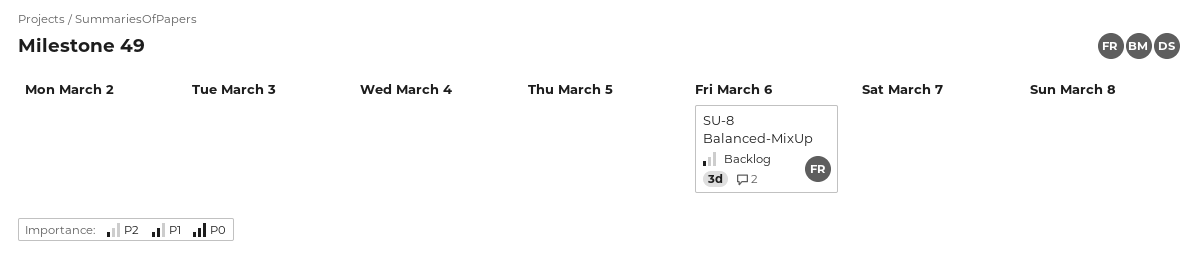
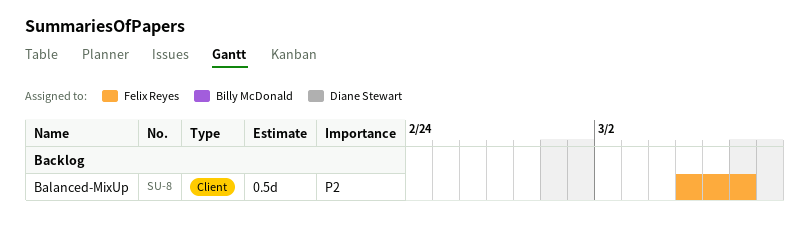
SU-8, estimate: 3d -> 0.5d
SU-8, due: Mar 6 -> Mar 7

